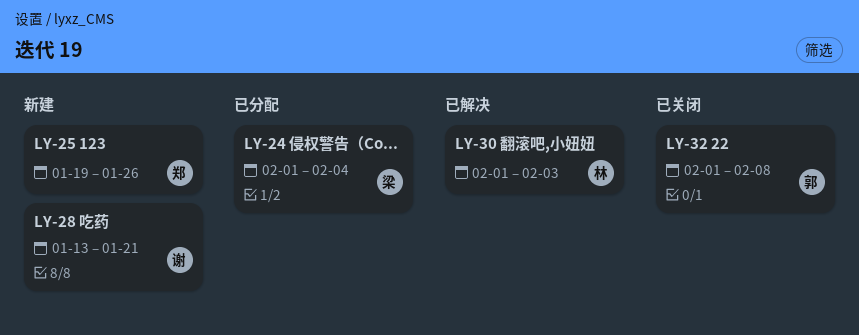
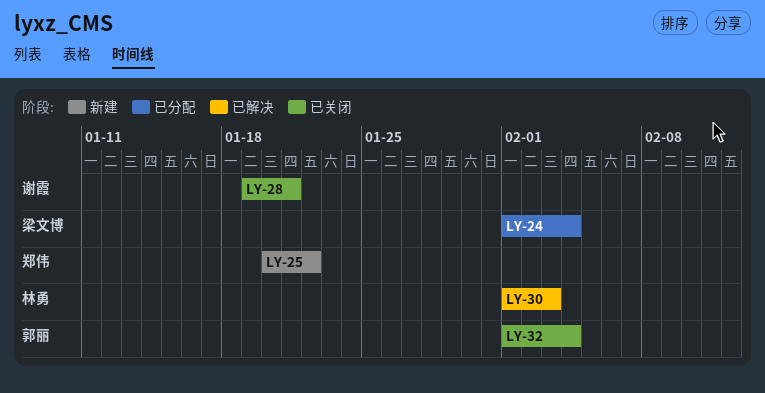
LY-25, start: Jan 19 -> Jan 20
LY-25, due: Jan 26 -> Jan 22
LY-28, status: 新建 -> 已关闭
LY-28, start: Jan 13 -> Jan 19
LY-32, due: Feb 8 -> Feb 4

